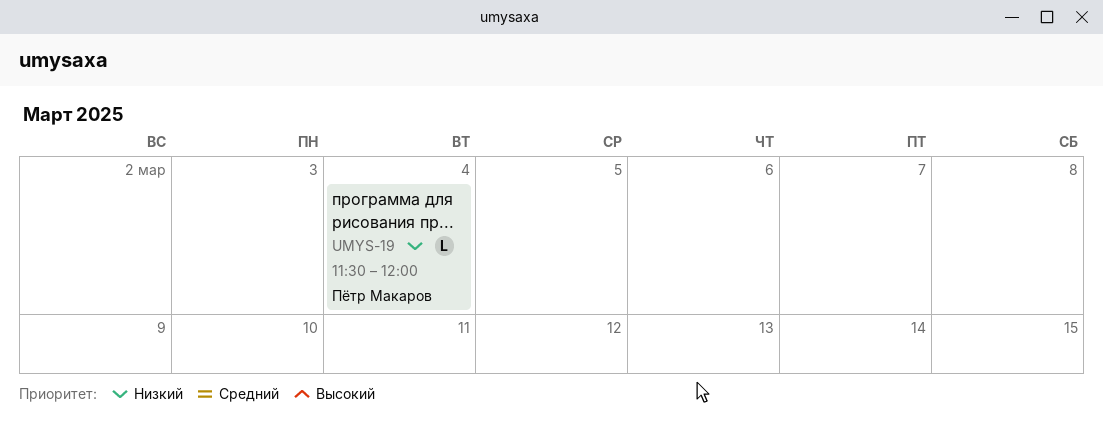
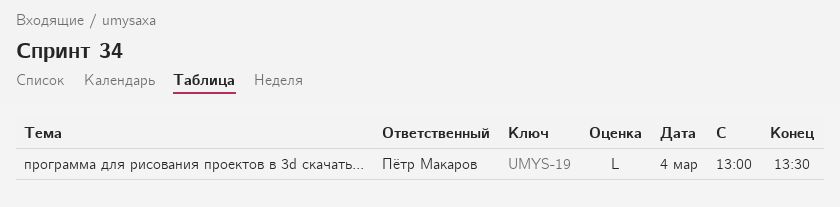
UMYS-19, begins: 11:30 -> 13:00
UMYS-19, ends: 12:00 -> 13:30

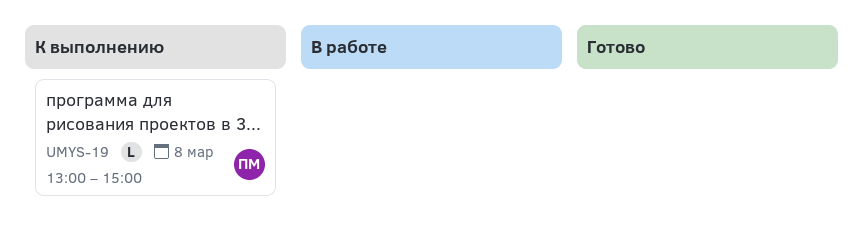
UMYS-19, day: Mar 4 -> Mar 8
UMYS-19, ends: 13:30 -> 15:00

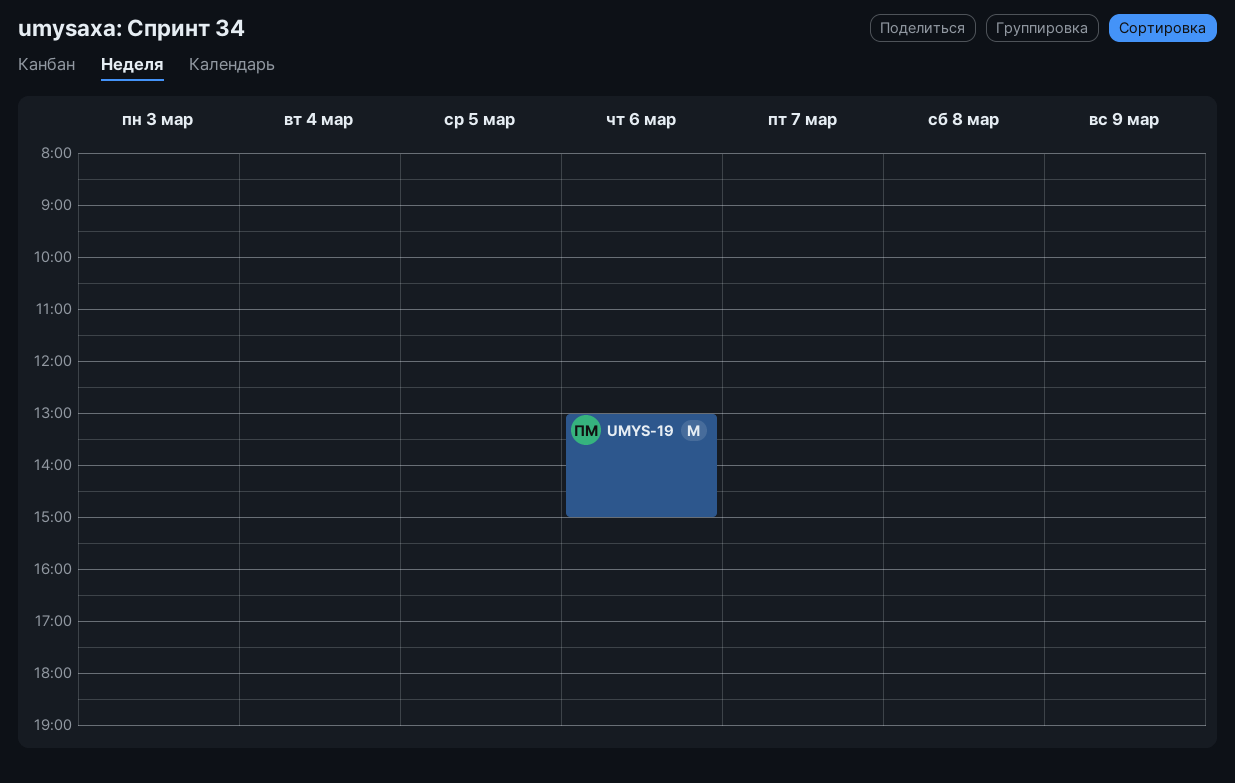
UMYS-19, estimate: L -> M
UMYS-19, day: Mar 8 -> Mar 6

